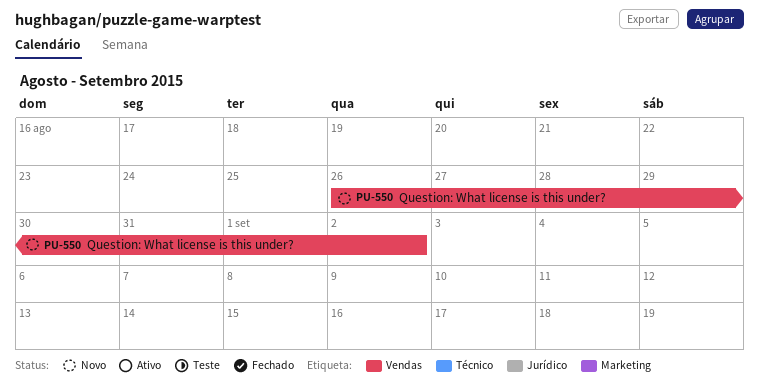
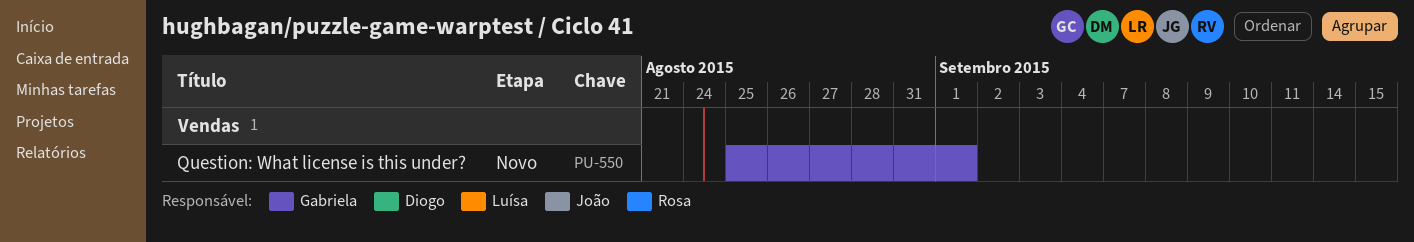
PU-550, start: Aug 26 -> Aug 25
PU-550, due: Sep 2 -> Sep 1

